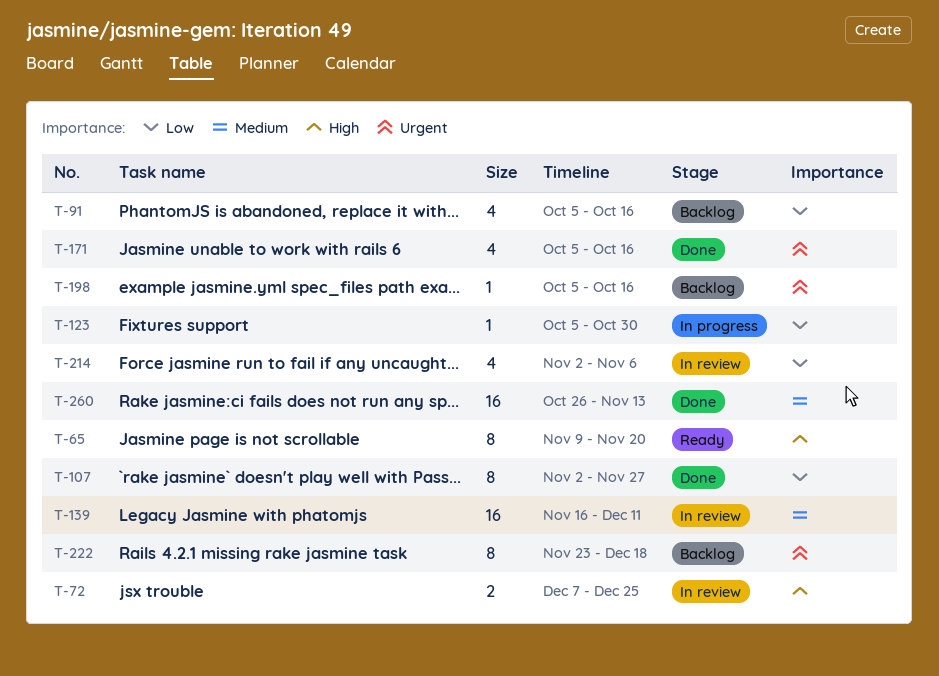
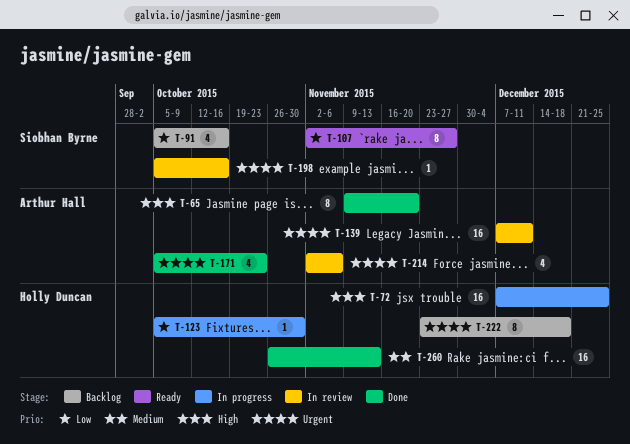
T-65, status: Ready -> Done
T-72, status: In review -> In progress
T-72, estimate: 2 -> 16
T-107, status: Done -> Ready
T-139, priority: Medium -> Urgent
T-139, start: Nov 16 -> Dec 7
T-171, due: Oct 16 -> Oct 23
T-198, status: Backlog -> In review
T-214, priority: Low -> Urgent

